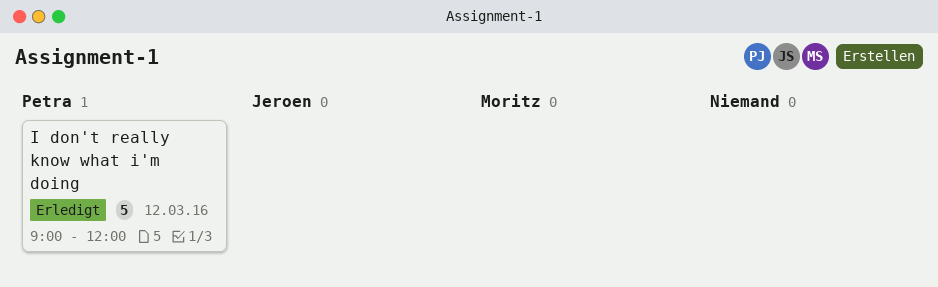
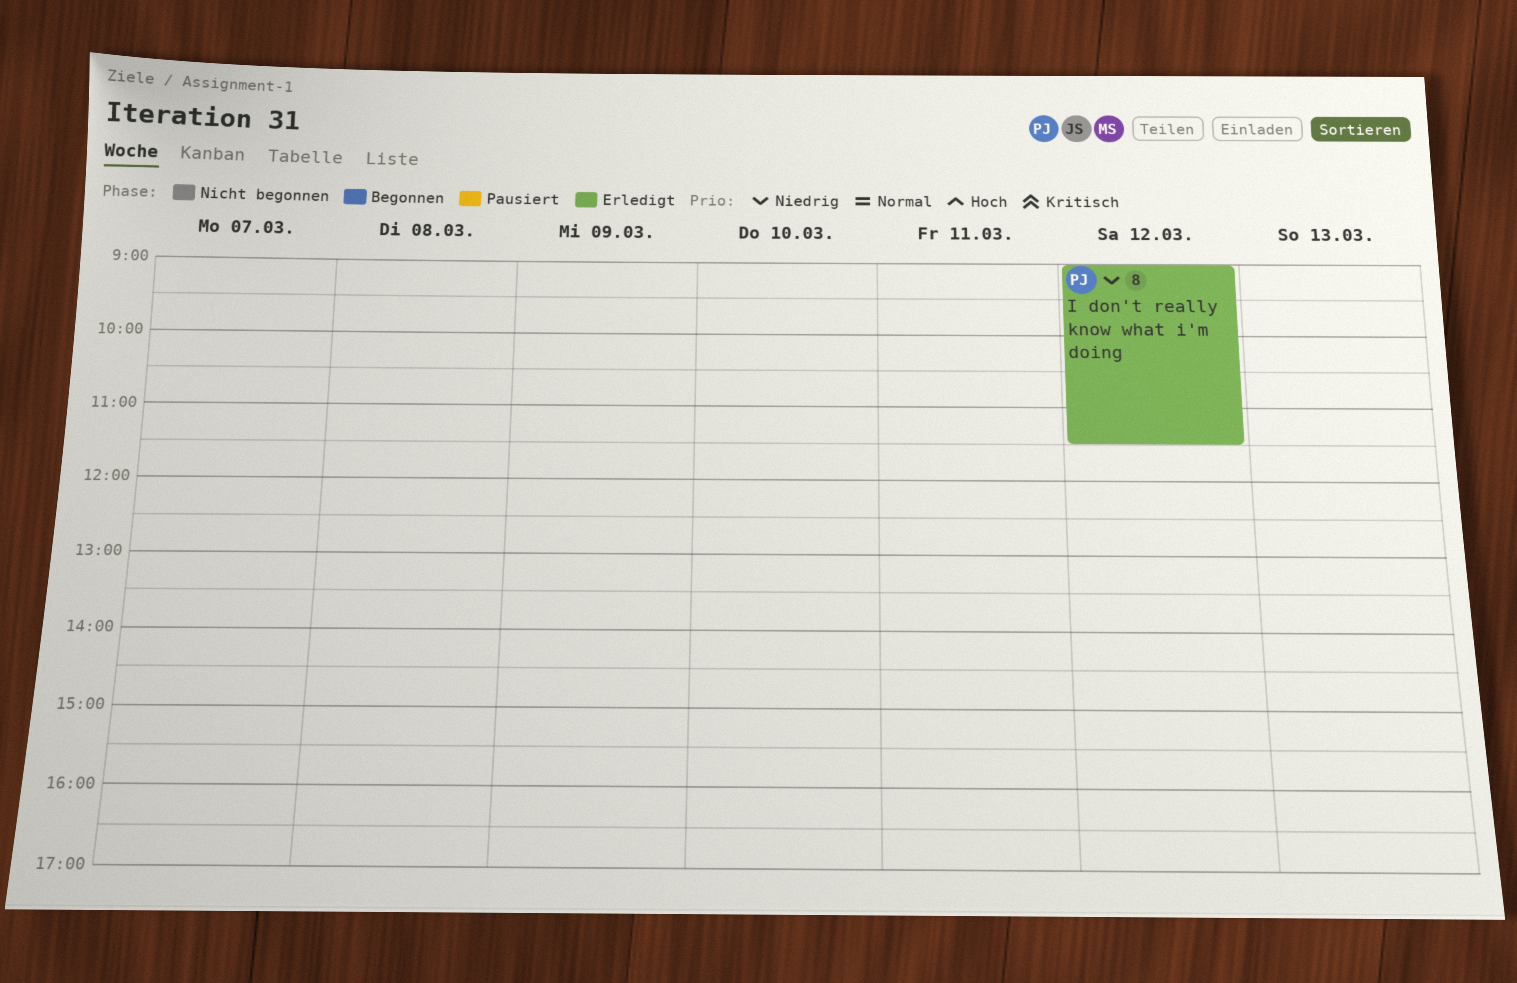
I don't really know what i'm doing, estimate: 5 -> 8
I don't really know what i'm doing, ends: 12:00 -> 11:30

